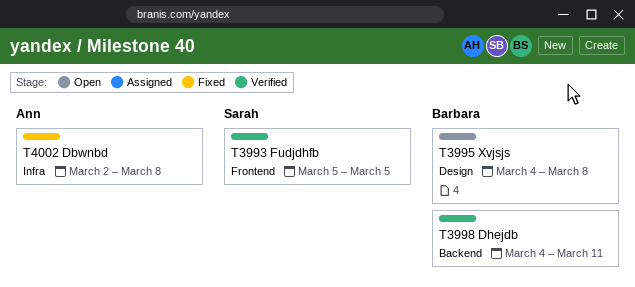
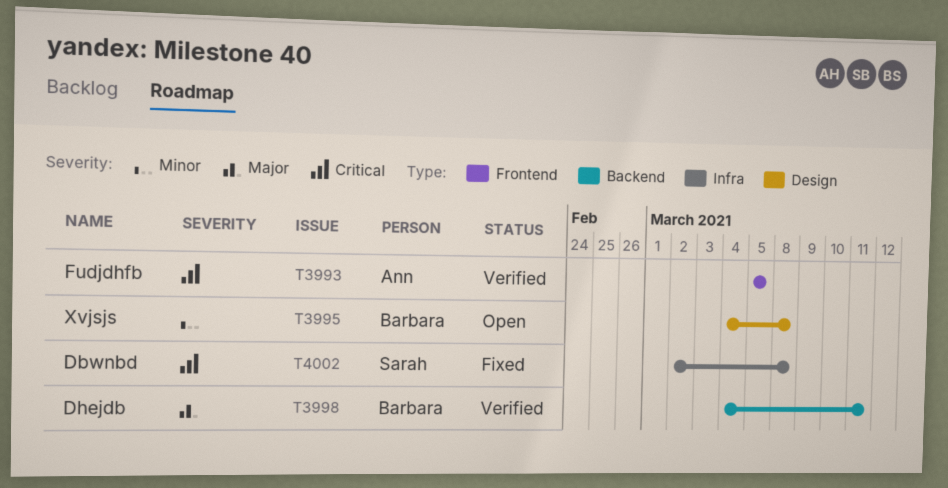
T3993, owner: Sarah -> Ann
T4002, owner: Ann -> Sarah

